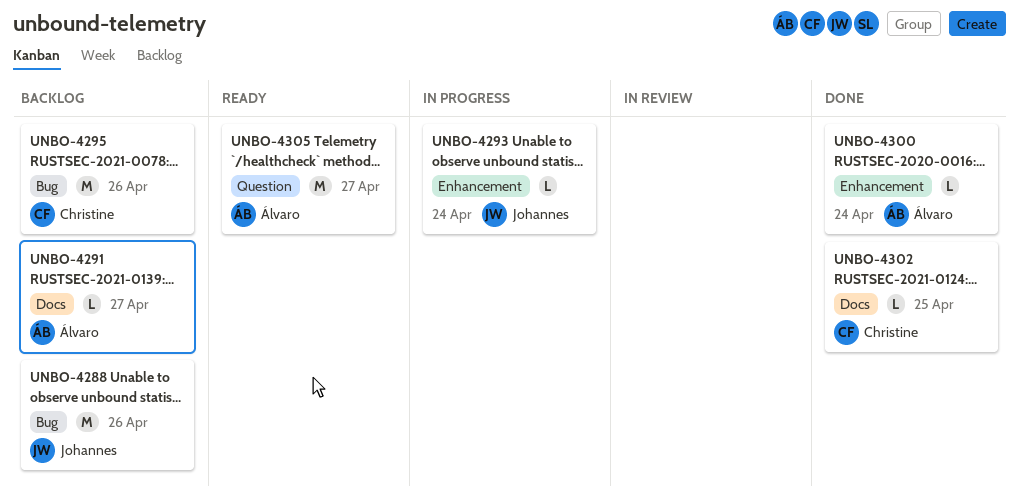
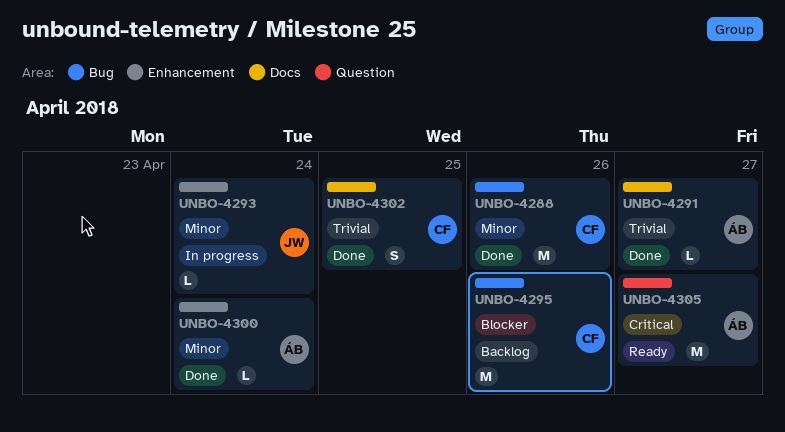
UNBO-4288, status: Backlog -> Done
UNBO-4288, owner: Johannes -> Christine
UNBO-4291, status: Backlog -> Done
UNBO-4302, estimate: L -> S

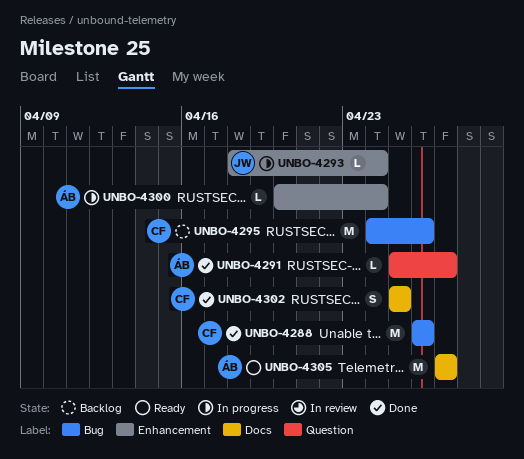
UNBO-4291, label: Docs -> Question
UNBO-4300, status: Done -> In progress
UNBO-4305, label: Question -> Docs

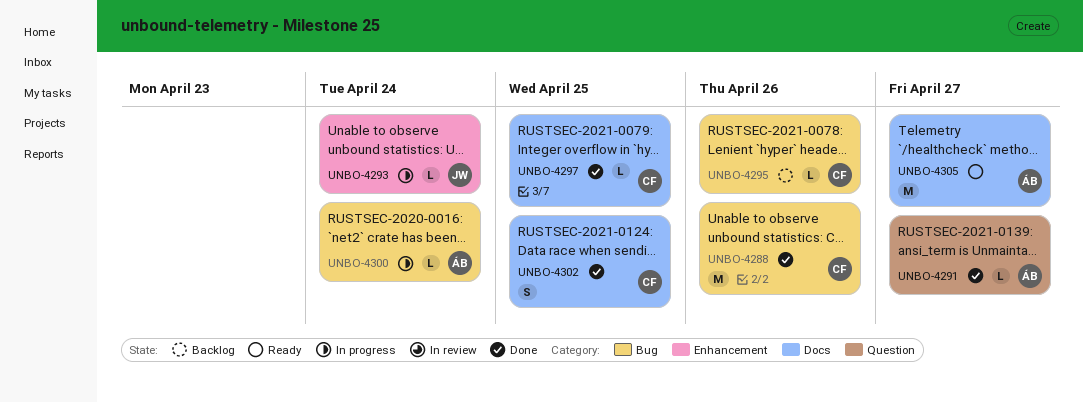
UNBO-4295, estimate: M -> L
UNBO-4297: none -> present
UNBO-4300, label: Enhancement -> Bug

